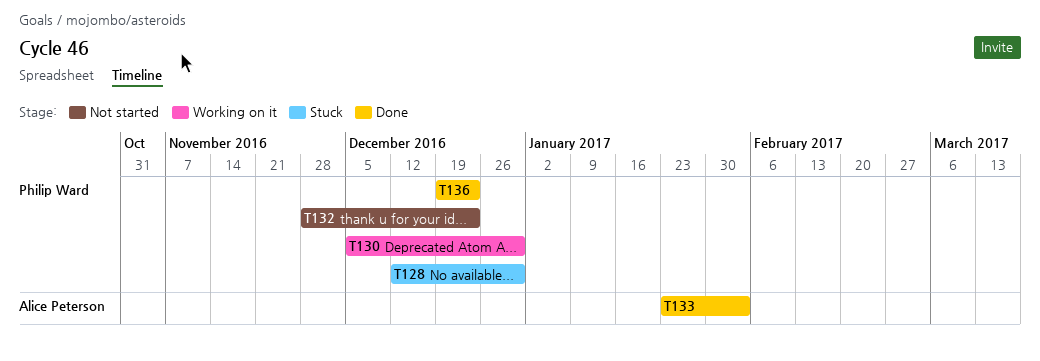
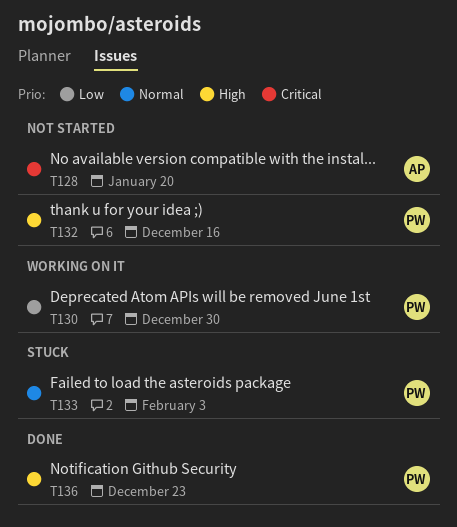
T128, status: Stuck -> Not started
T128, owner: Philip Ward -> Alice Peterson
T128, due: Dec 30 -> Jan 20
T132, due: Dec 23 -> Dec 16
T133, status: Done -> Stuck
T133, owner: Alice Peterson -> Philip Ward

